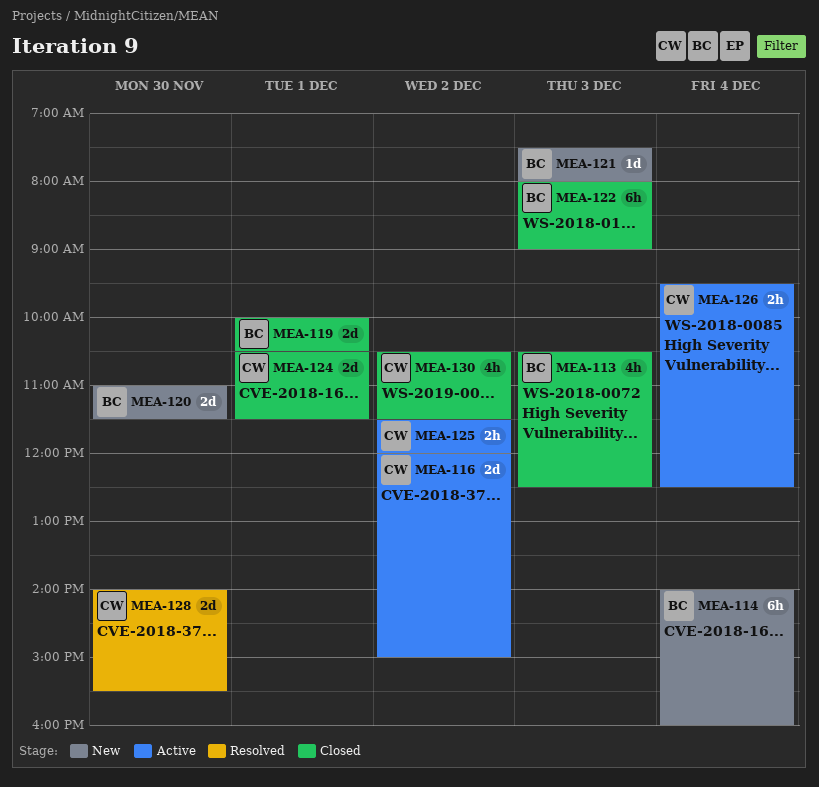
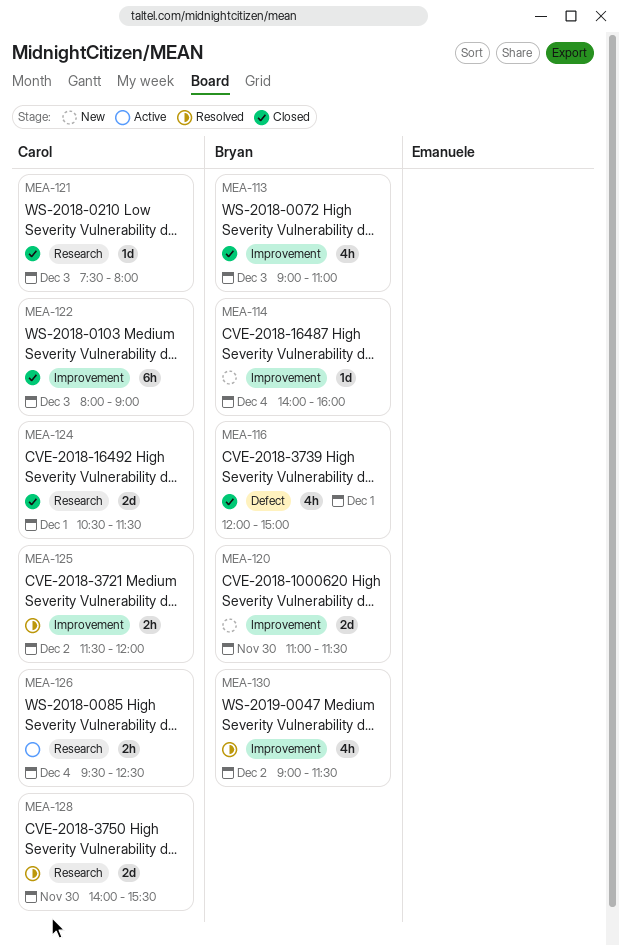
MEA-113, begins: 10:30 -> 09:00
MEA-113, ends: 12:30 -> 11:00
MEA-114, estimate: 6h -> 1d
MEA-116, status: Active -> Closed
MEA-116, owner: Carol -> Bryan
MEA-116, estimate: 2d -> 4h
MEA-116, day: Dec 2 -> Dec 1
MEA-119: present -> none
MEA-121, status: New -> Closed
MEA-121, owner: Bryan -> Carol
MEA-122, owner: Bryan -> Carol
MEA-125, status: Active -> Resolved
MEA-130, status: Closed -> Resolved
MEA-130, owner: Carol -> Bryan
MEA-130, begins: 10:30 -> 09:00

